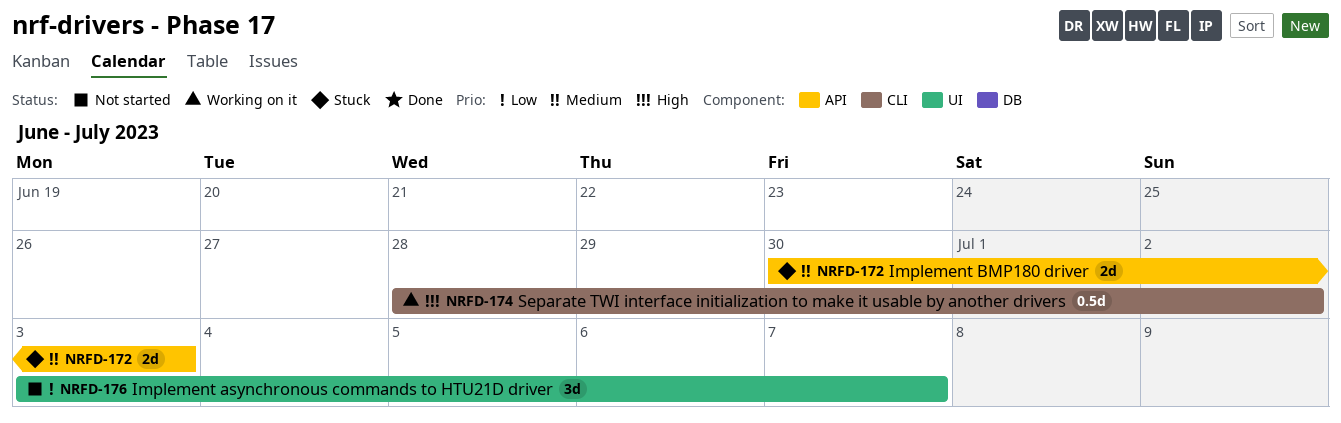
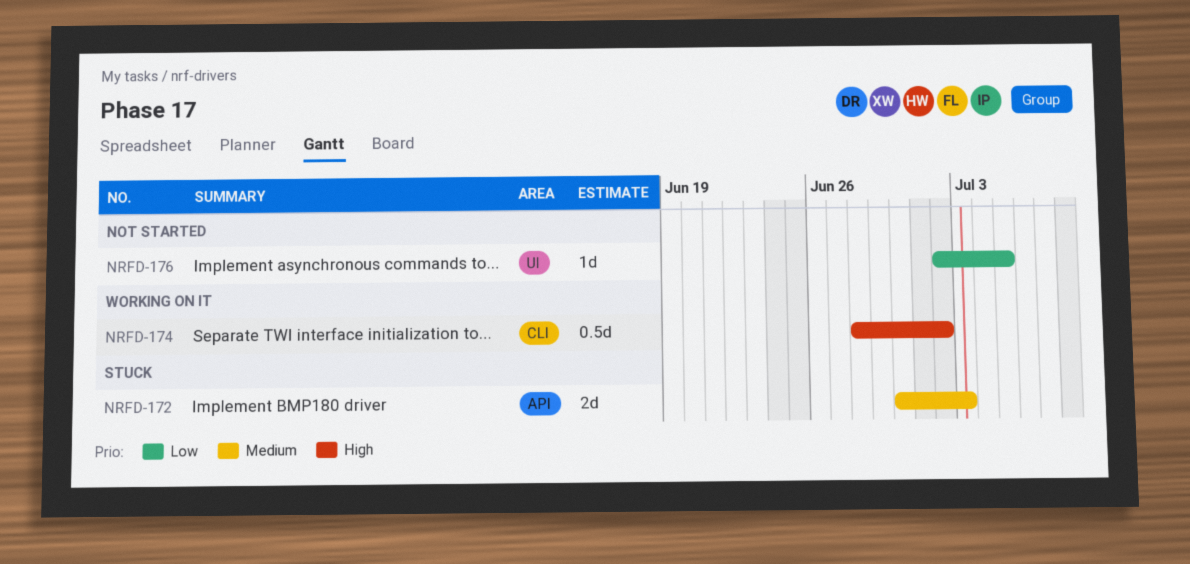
NRFD-176, estimate: 3d -> 1d
NRFD-176, start: Jul 3 -> Jul 2
NRFD-176, due: Jul 7 -> Jul 5

